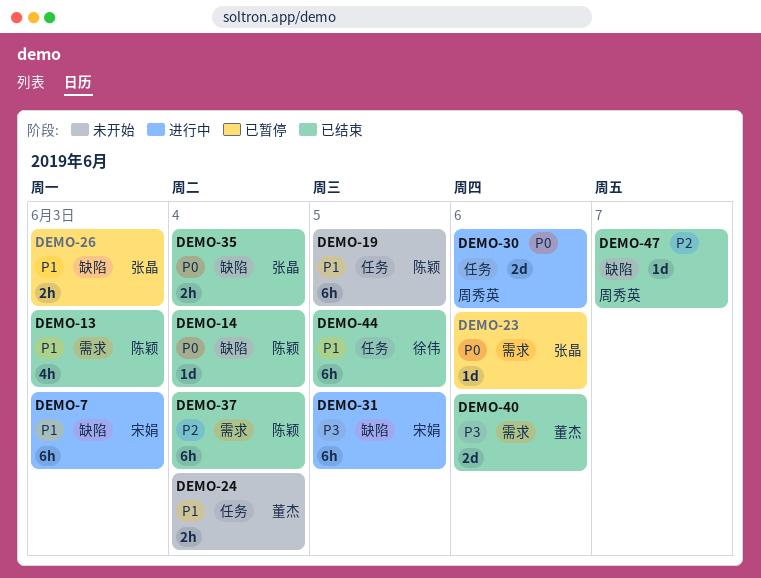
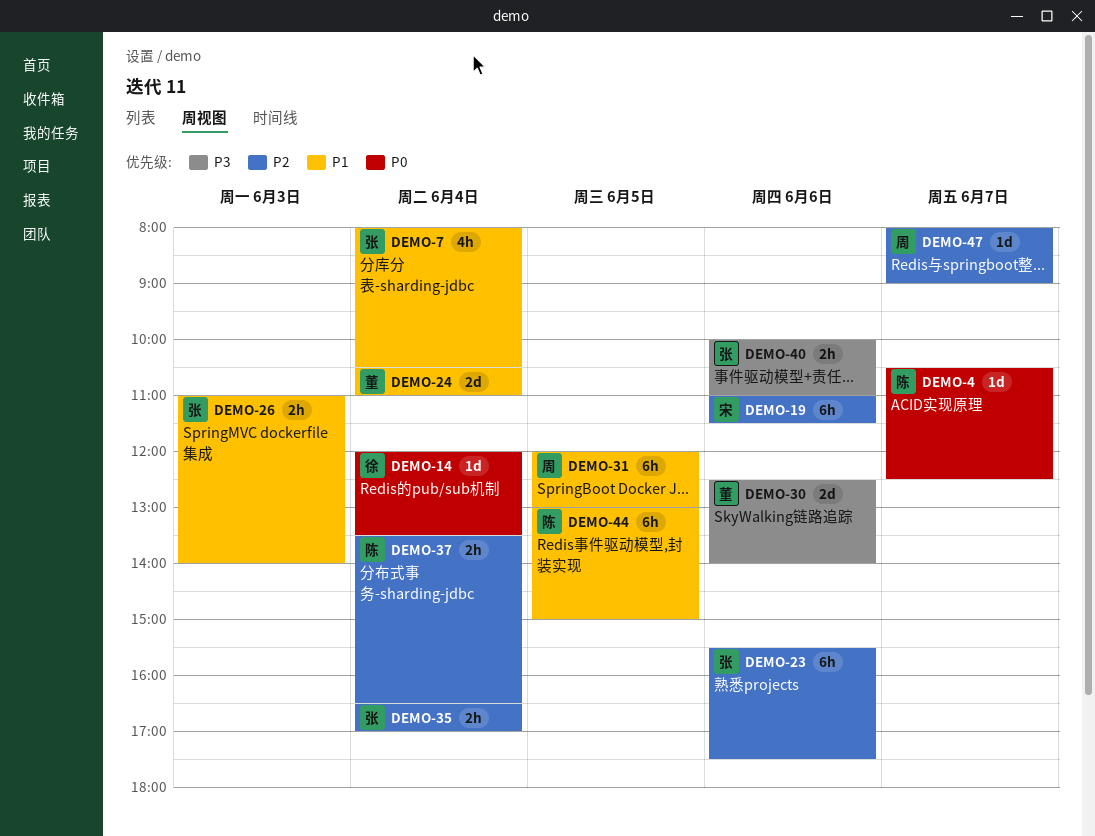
DEMO-4: none -> present
DEMO-7, owner: 宋娟 -> 张晶
DEMO-7, estimate: 6h -> 4h
DEMO-7, day: Jun 3 -> Jun 4
DEMO-13: present -> none
DEMO-14, owner: 陈颖 -> 徐伟
DEMO-19, owner: 陈颖 -> 宋娟
DEMO-19, priority: P1 -> P2
DEMO-19, day: Jun 5 -> Jun 6
DEMO-23, priority: P0 -> P2
DEMO-23, estimate: 1d -> 6h
DEMO-24, estimate: 2h -> 2d
DEMO-30, owner: 周秀英 -> 董杰
DEMO-30, priority: P0 -> P3
DEMO-31, owner: 宋娟 -> 周秀英
DEMO-31, priority: P3 -> P1
DEMO-35, priority: P0 -> P2
DEMO-37, estimate: 6h -> 2h
DEMO-40, owner: 董杰 -> 张晶
DEMO-40, estimate: 2d -> 2h
DEMO-44, owner: 徐伟 -> 陈颖

